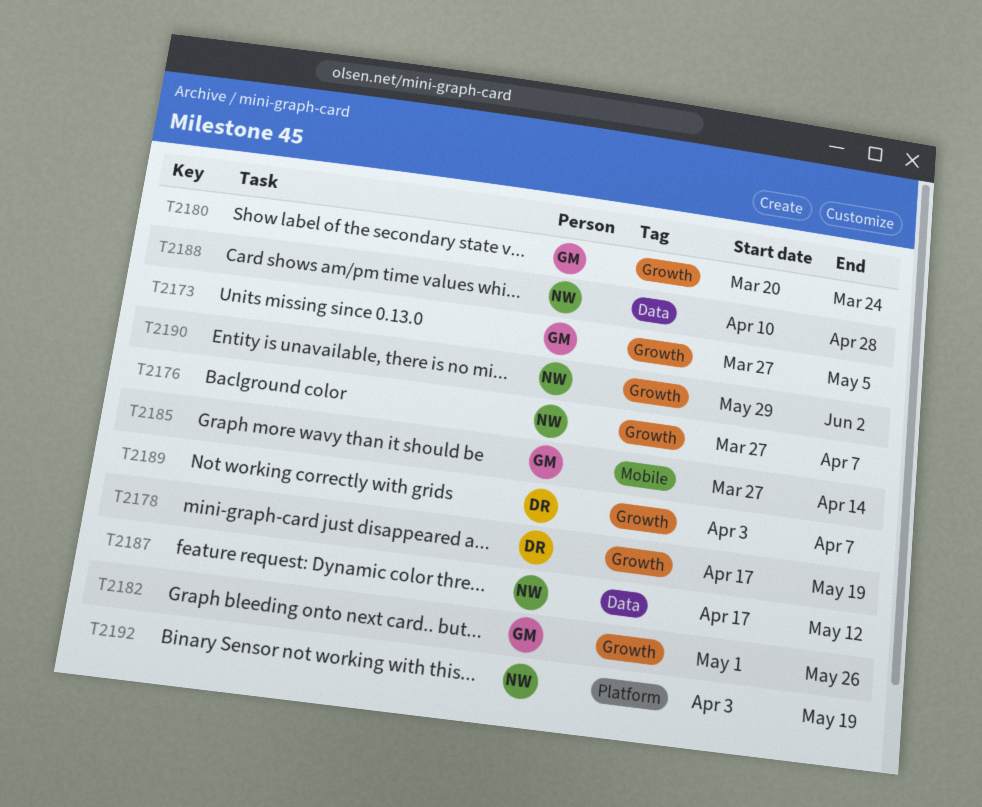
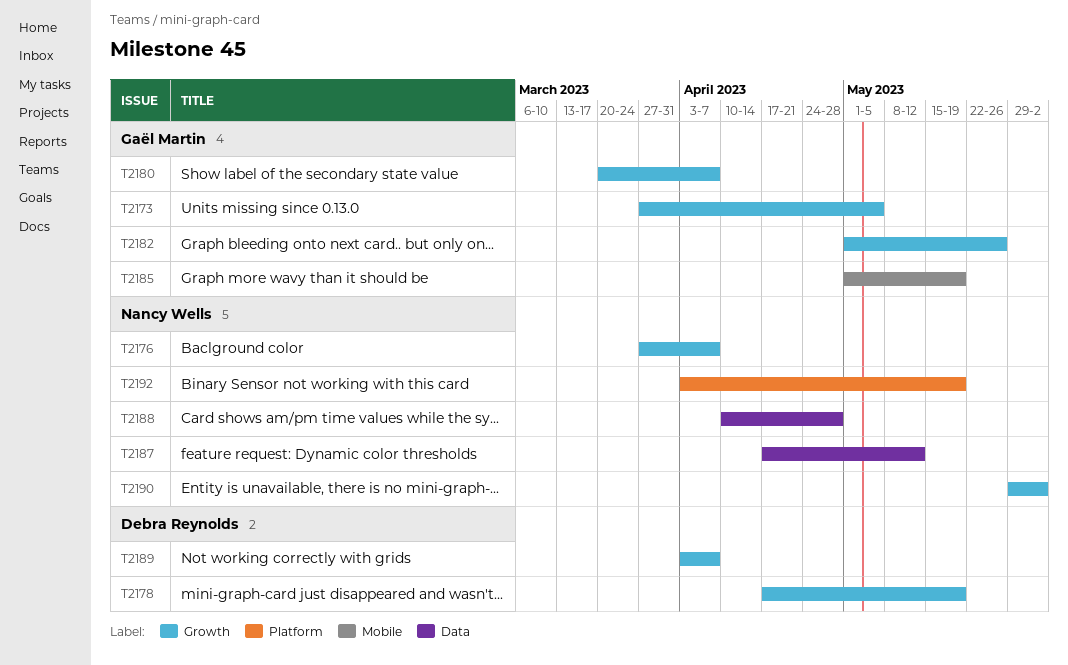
T2180, due: Mar 24 -> Apr 7
T2185, start: Mar 27 -> May 1
T2185, due: Apr 14 -> May 19

